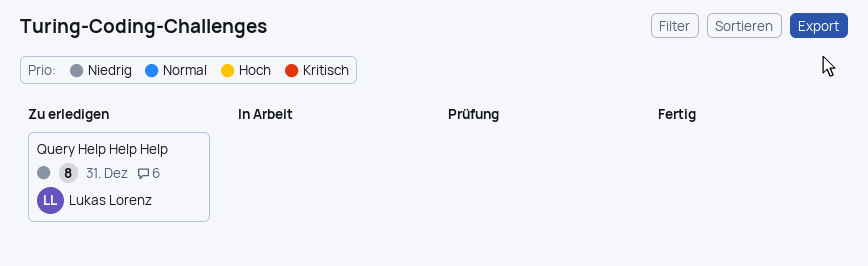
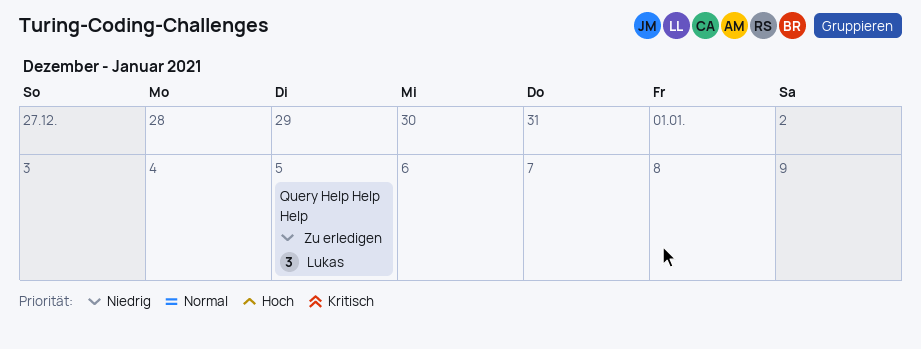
Query Help Help Help, estimate: 8 -> 3
Query Help Help Help, due: Dec 31 -> Jan 5

